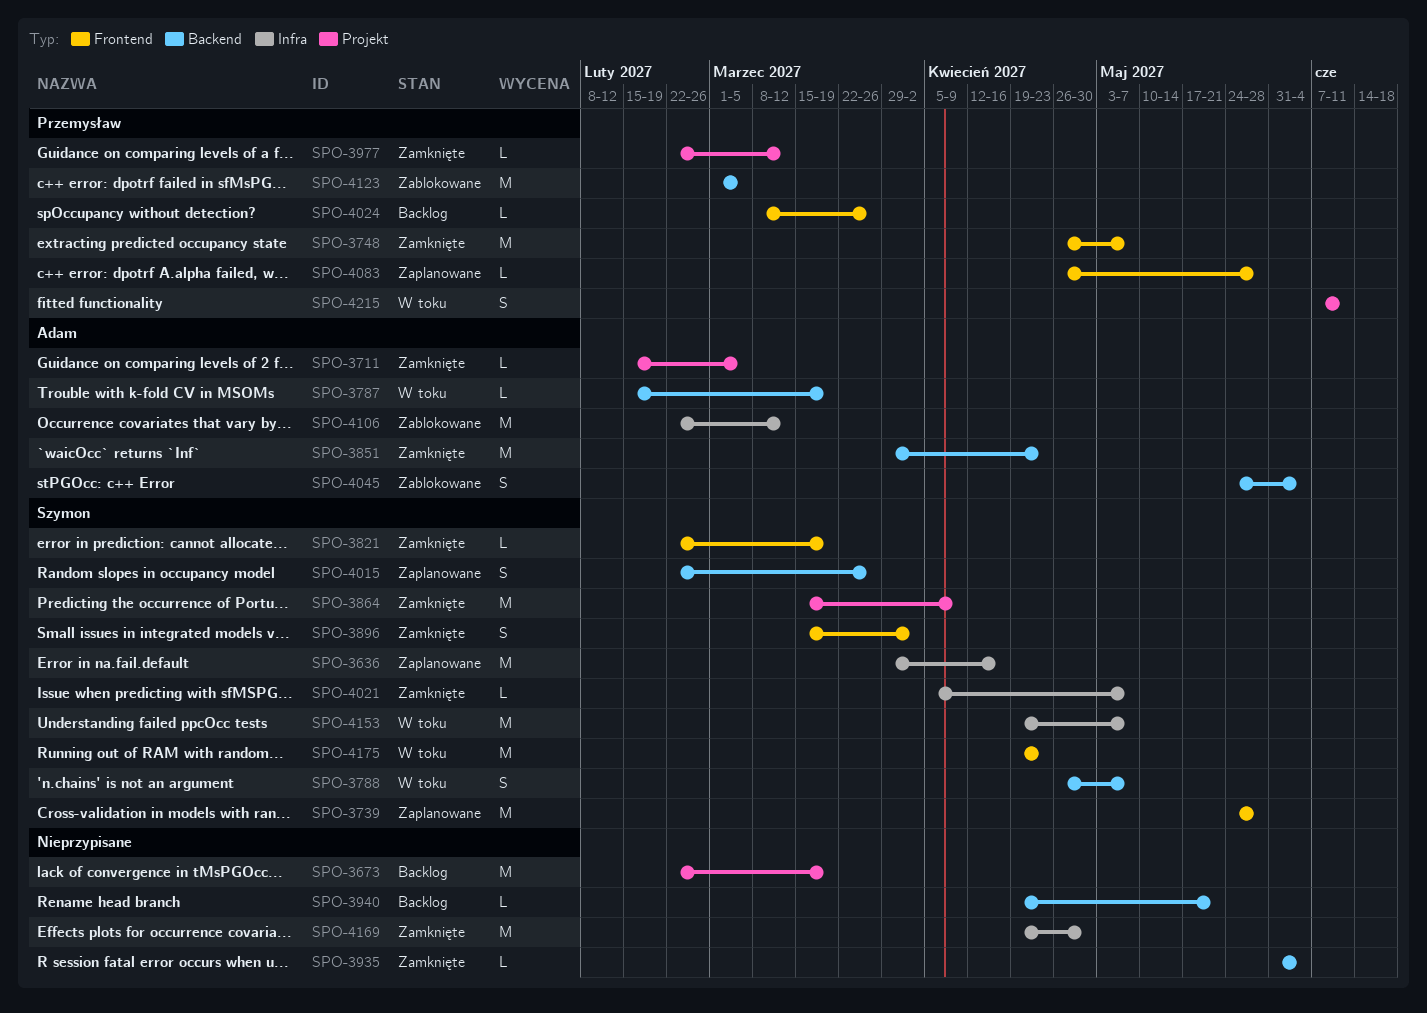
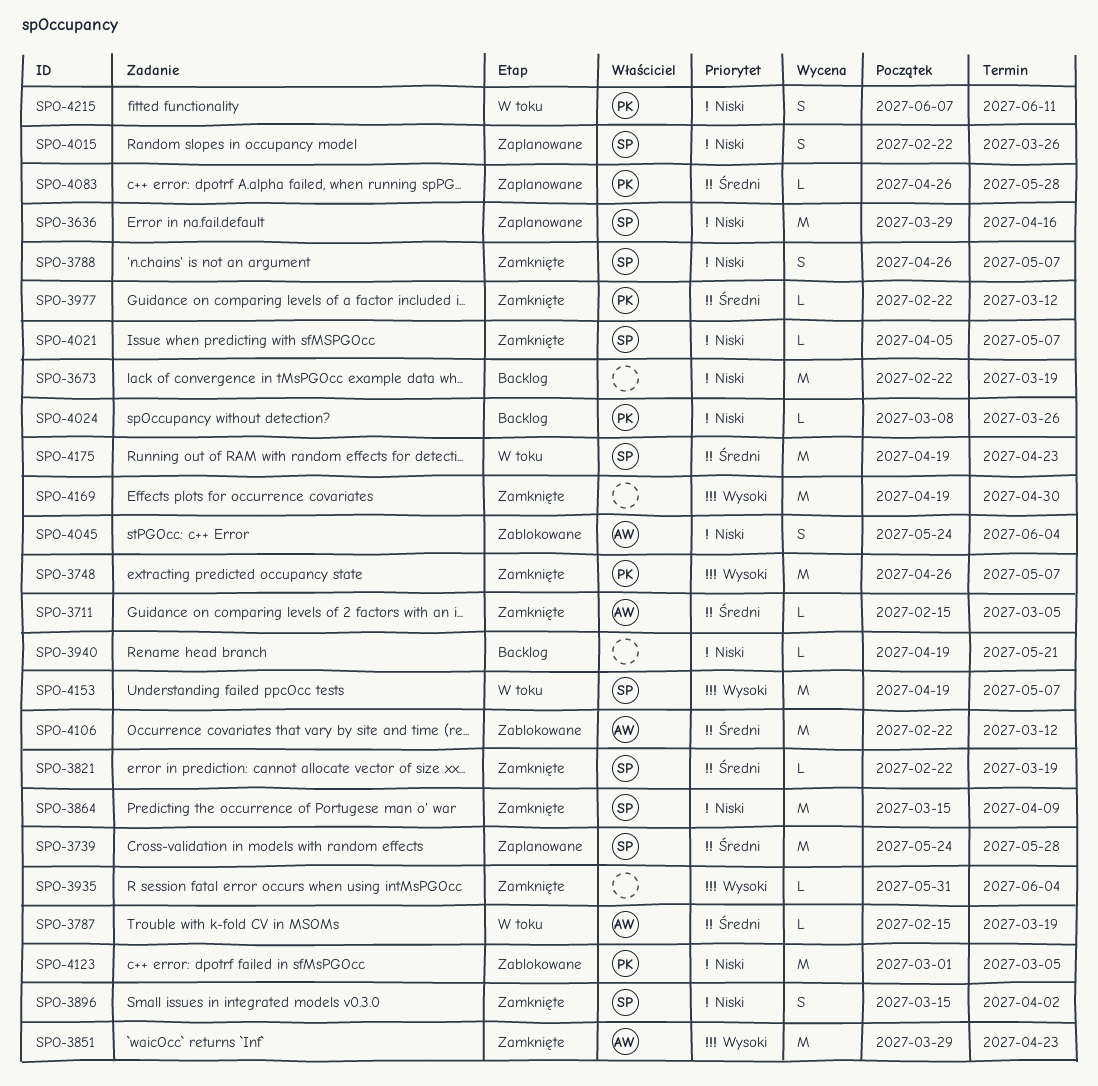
SPO-3788, status: W toku -> Zamknięte

